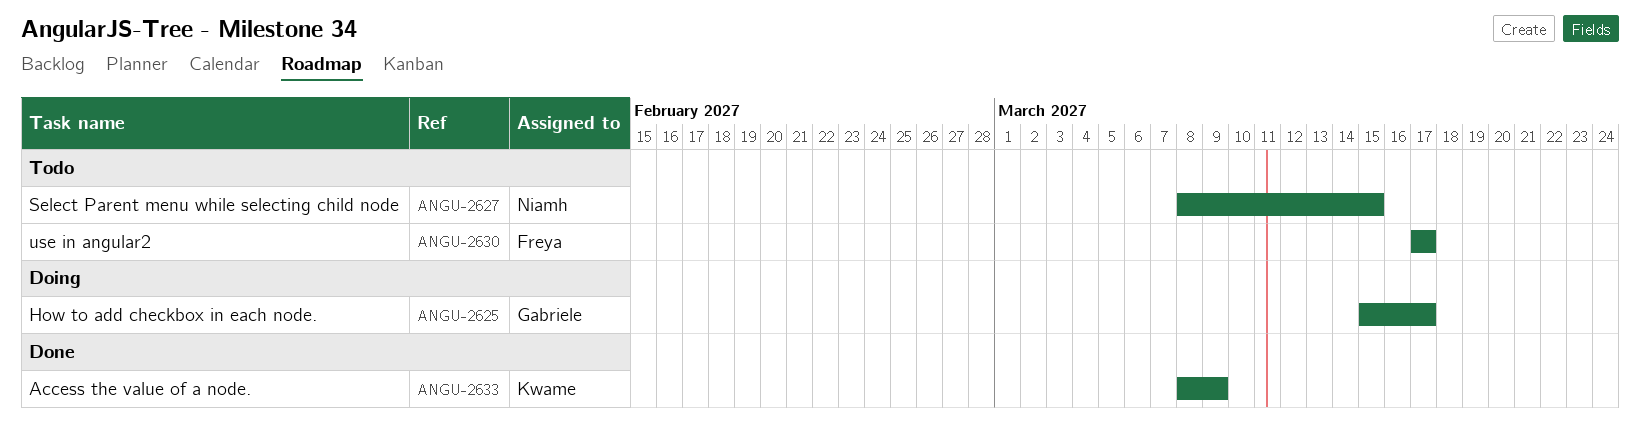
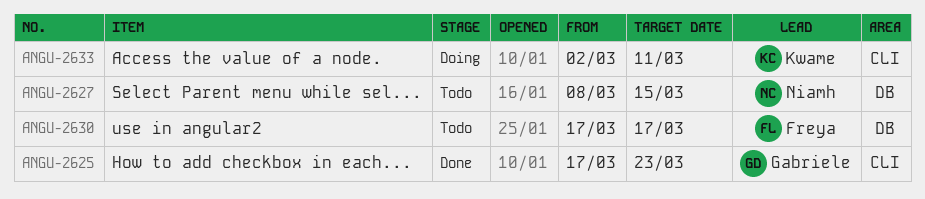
ANGU-2625, status: Doing -> Done
ANGU-2625, start: Mar 15 -> Mar 17
ANGU-2625, due: Mar 17 -> Mar 23
ANGU-2633, status: Done -> Doing
ANGU-2633, start: Mar 8 -> Mar 2
ANGU-2633, due: Mar 9 -> Mar 11

